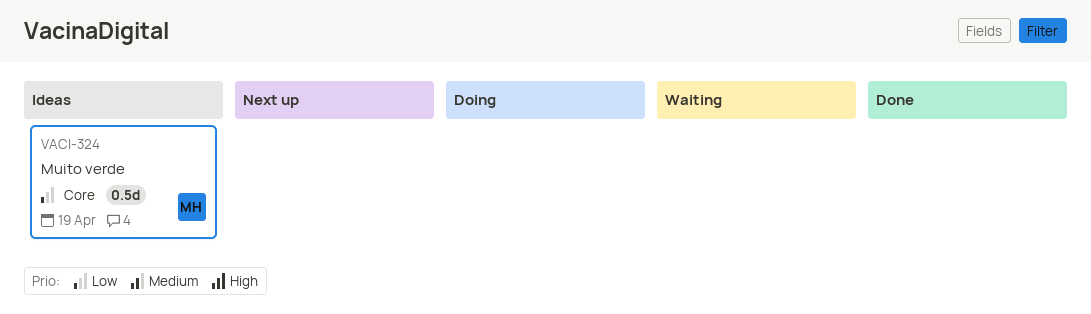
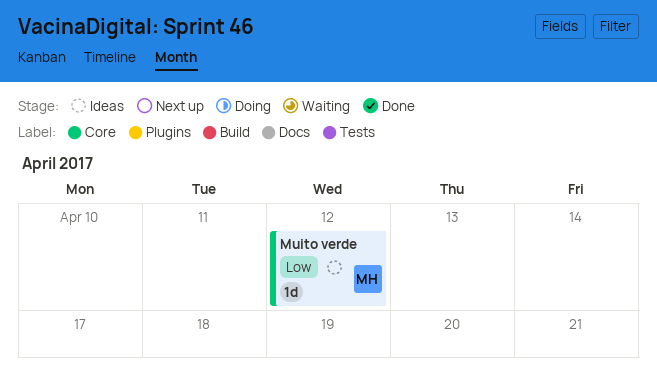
Muito verde, estimate: 0.5d -> 1d
Muito verde, due: Apr 19 -> Apr 12

